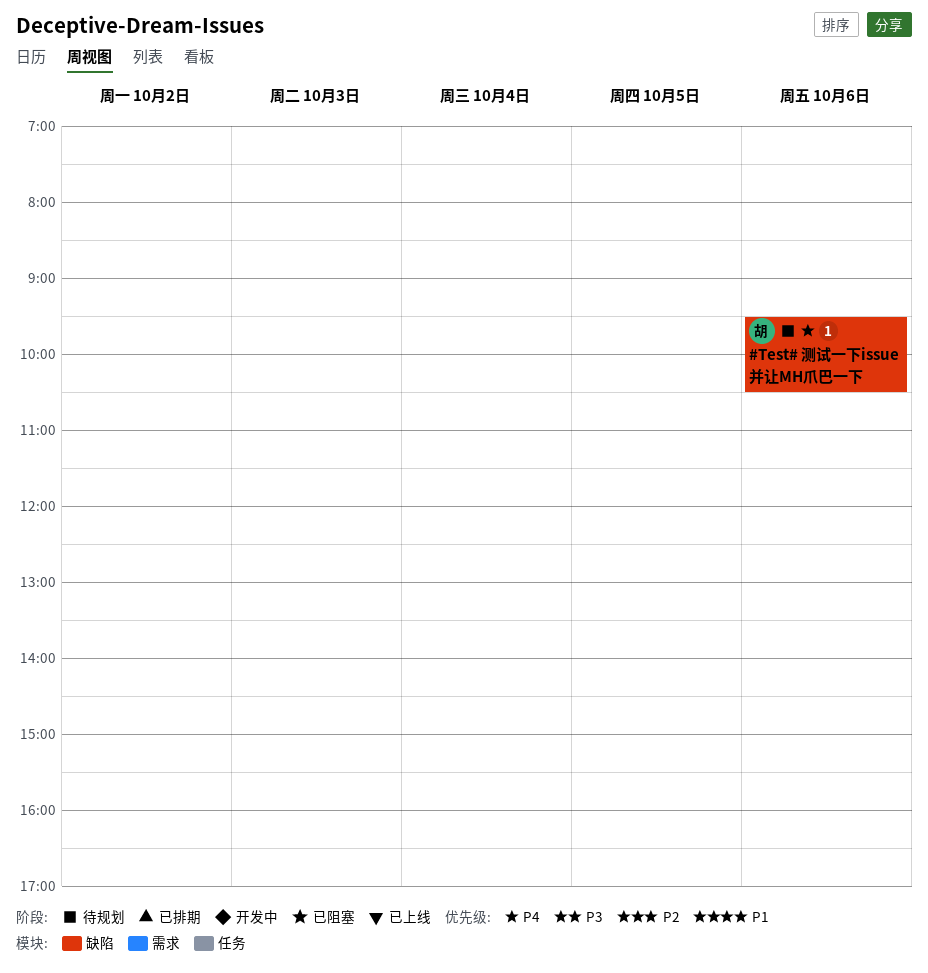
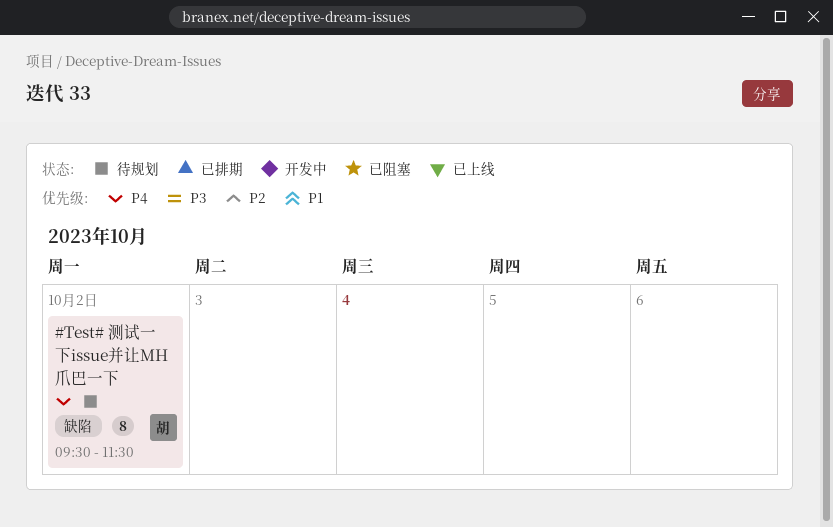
#Test# 测试一下issue并让MH爪巴一下, estimate: 1 -> 8
#Test# 测试一下issue并让MH爪巴一下, day: Oct 6 -> Oct 2
#Test# 测试一下issue并让MH爪巴一下, ends: 10:30 -> 11:30

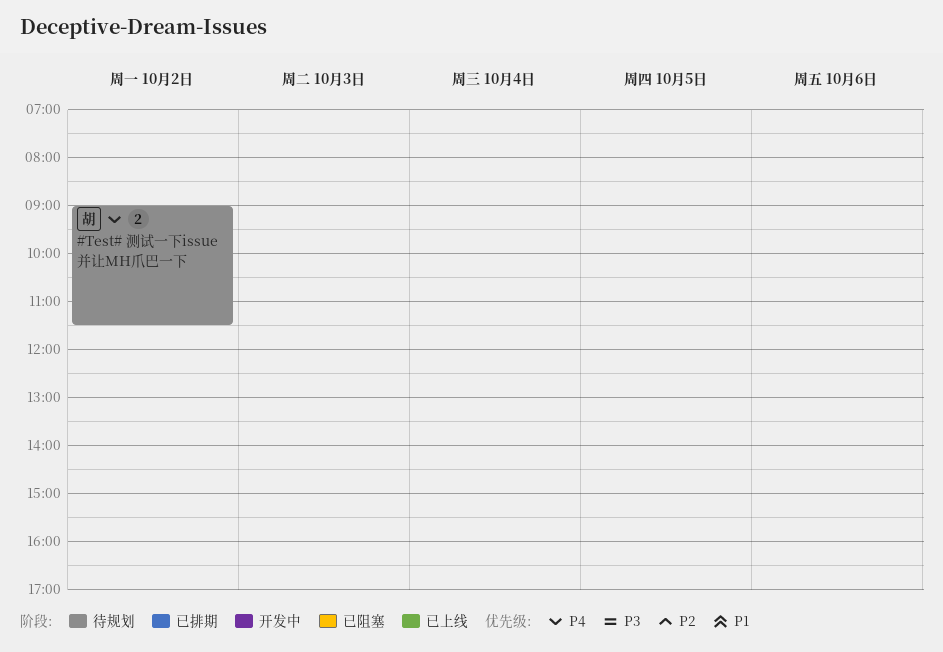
#Test# 测试一下issue并让MH爪巴一下, estimate: 8 -> 2
#Test# 测试一下issue并让MH爪巴一下, begins: 09:30 -> 09:00

